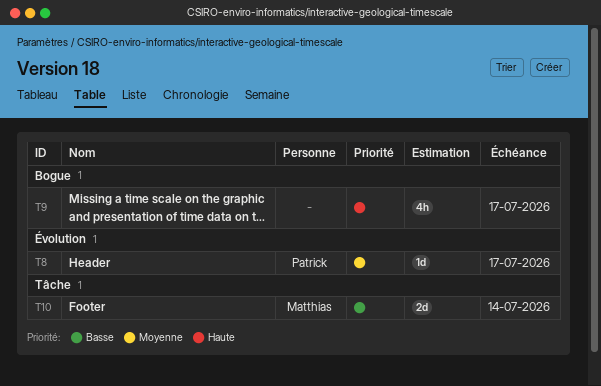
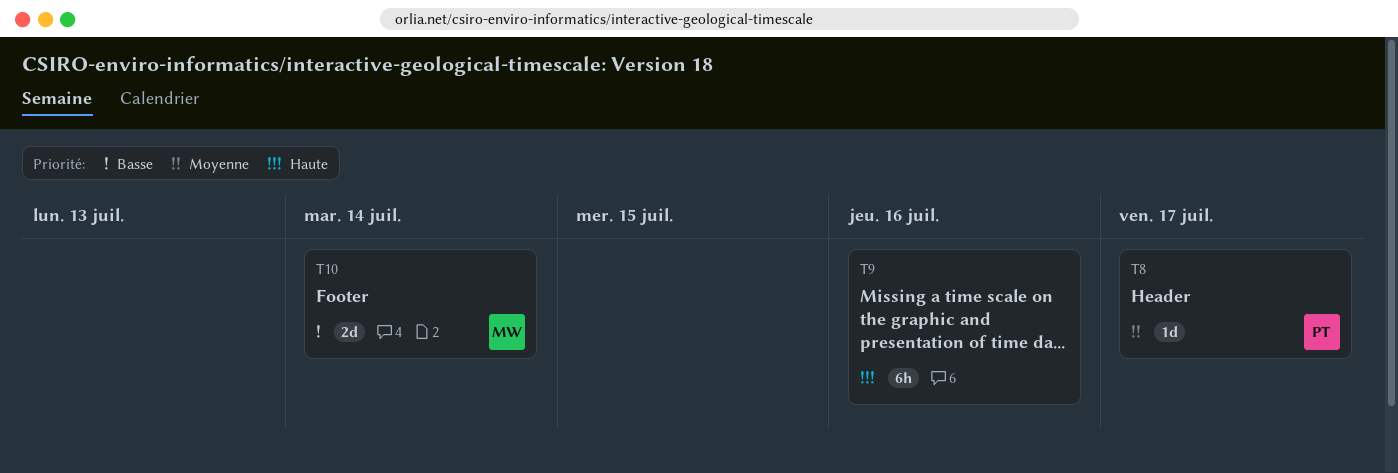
T9, estimate: 4h -> 6h
T9, due: Jul 17 -> Jul 16

